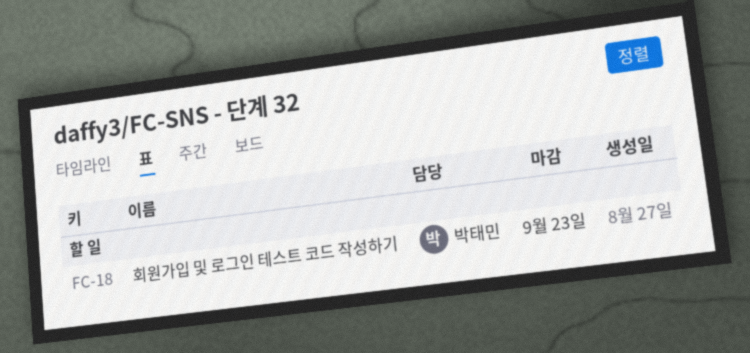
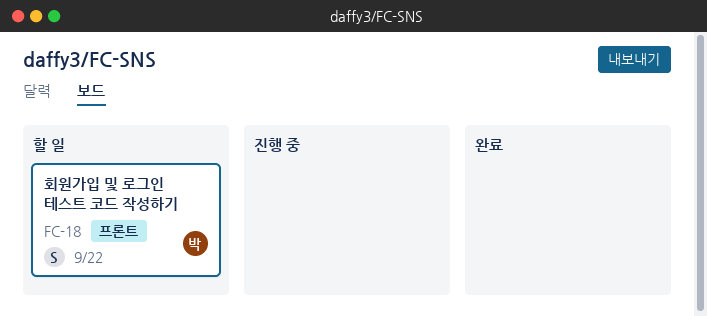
FC-18, due: Sep 23 -> Sep 22

